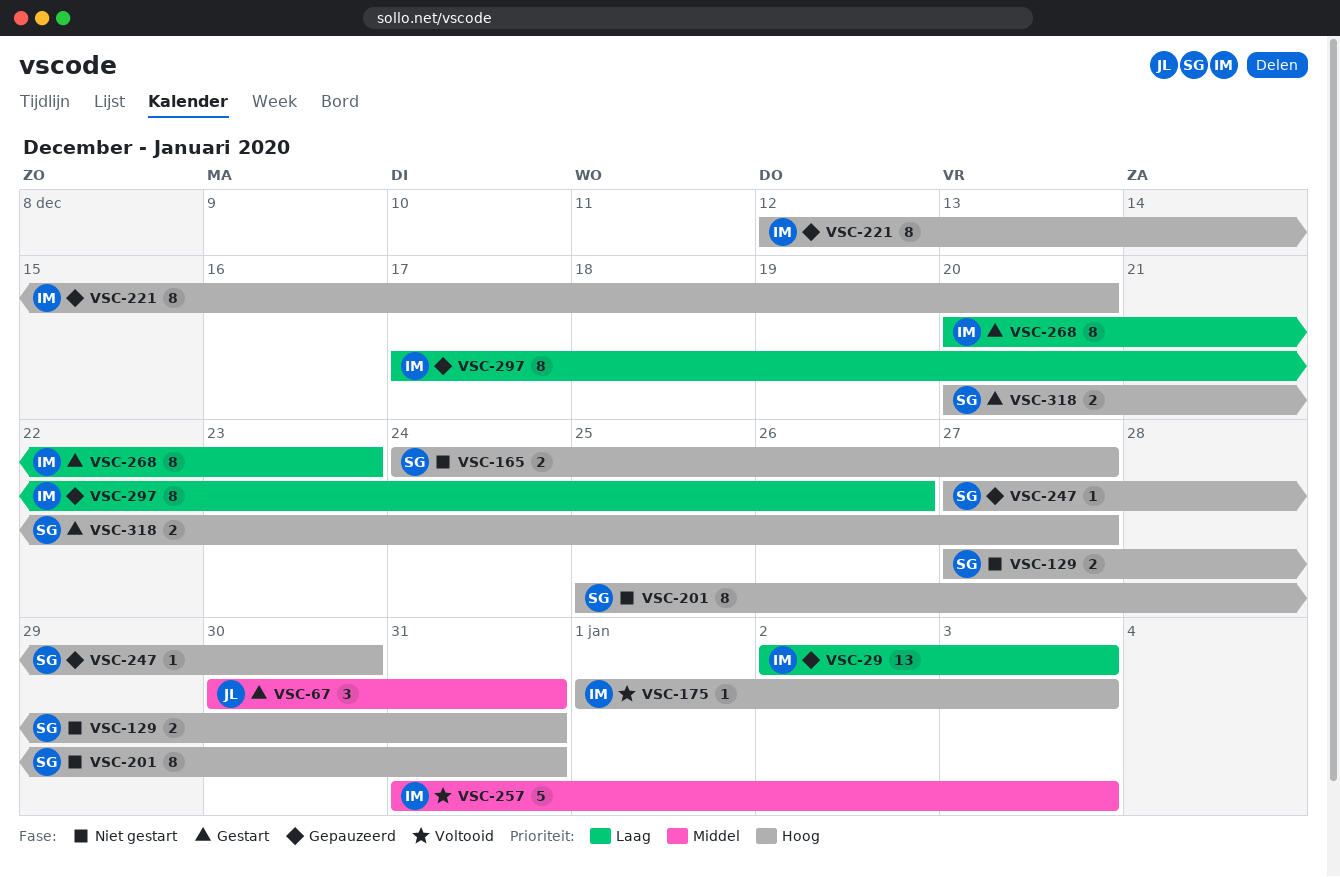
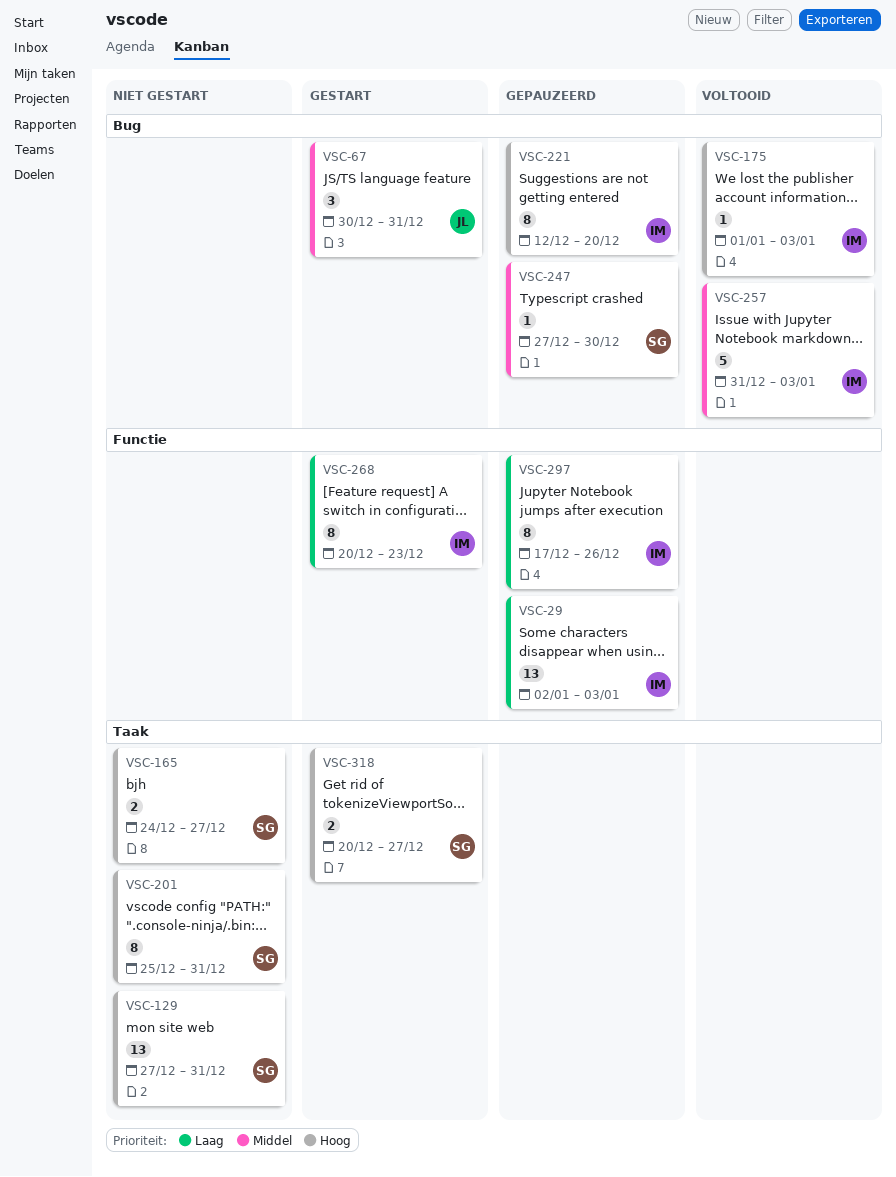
VSC-129, estimate: 2 -> 13
VSC-247, priority: Hoog -> Middel

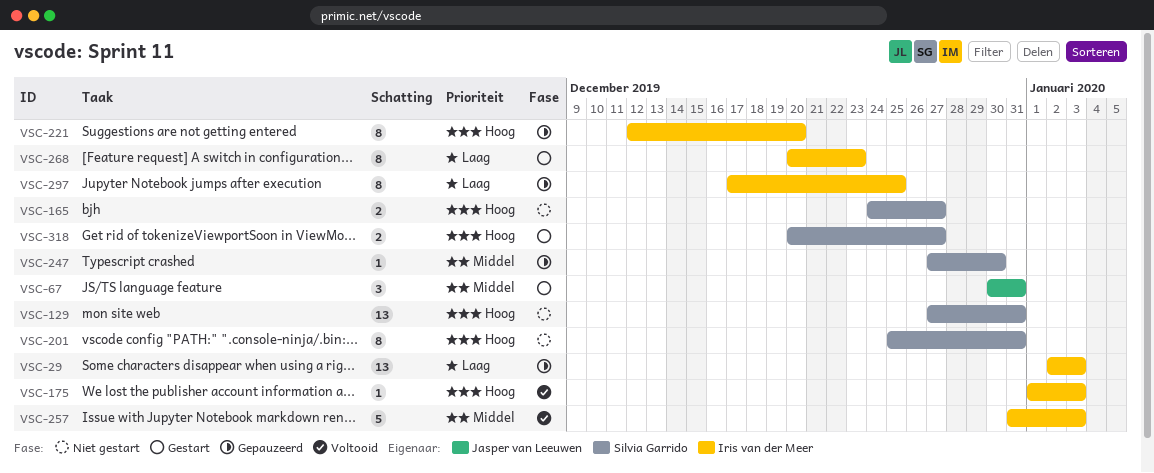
VSC-297, due: Dec 26 -> Dec 25

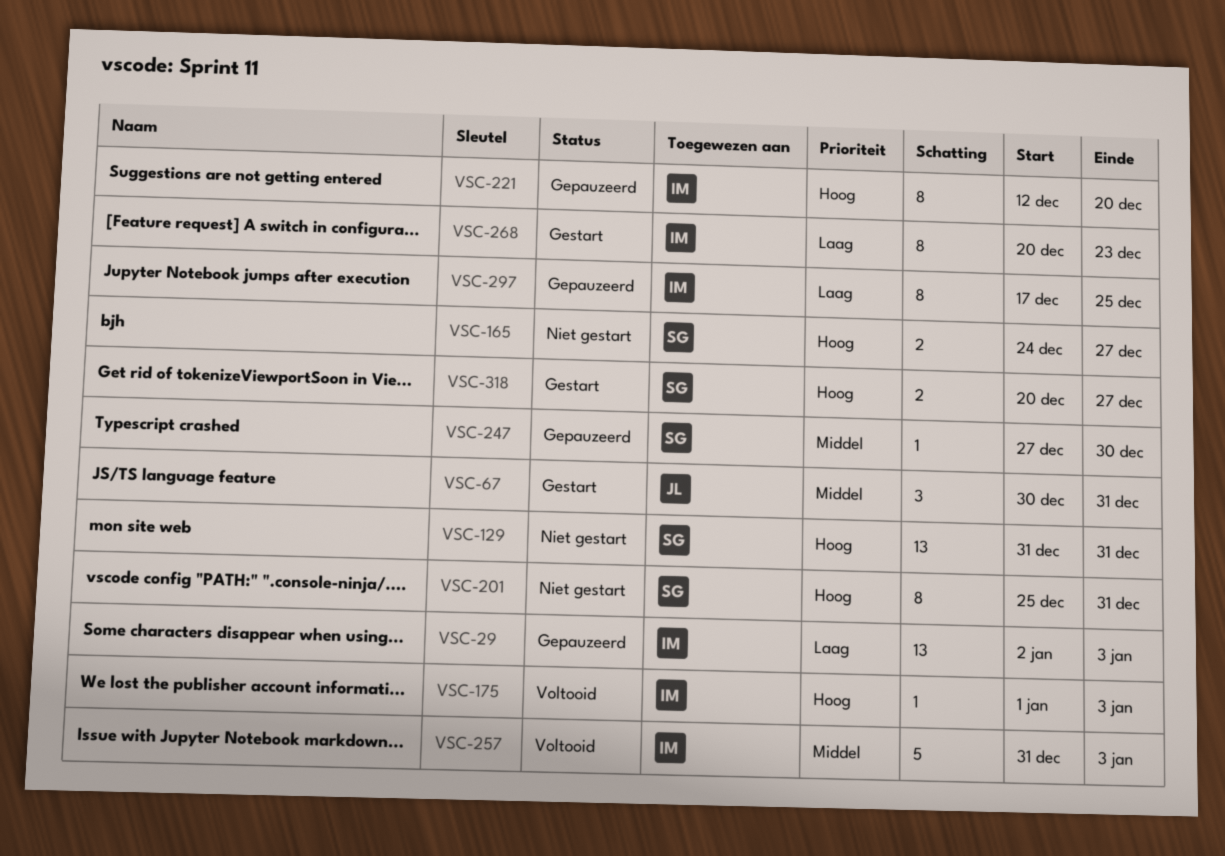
VSC-129, start: Dec 27 -> Dec 31

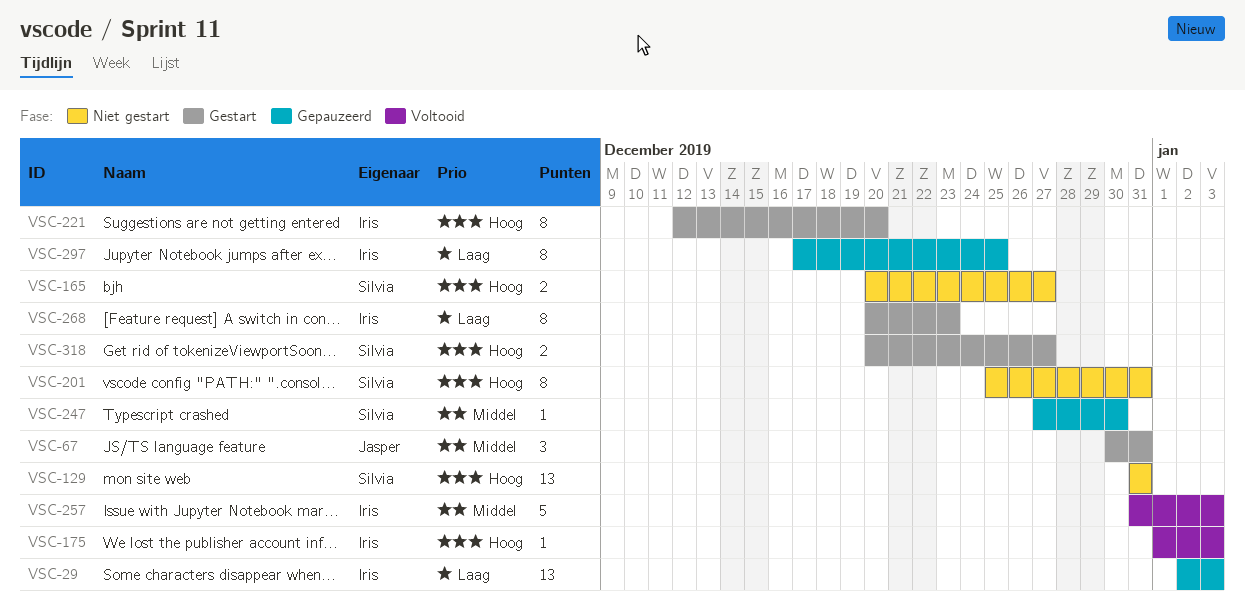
VSC-165, start: Dec 24 -> Dec 20
VSC-221, status: Gepauzeerd -> Gestart

